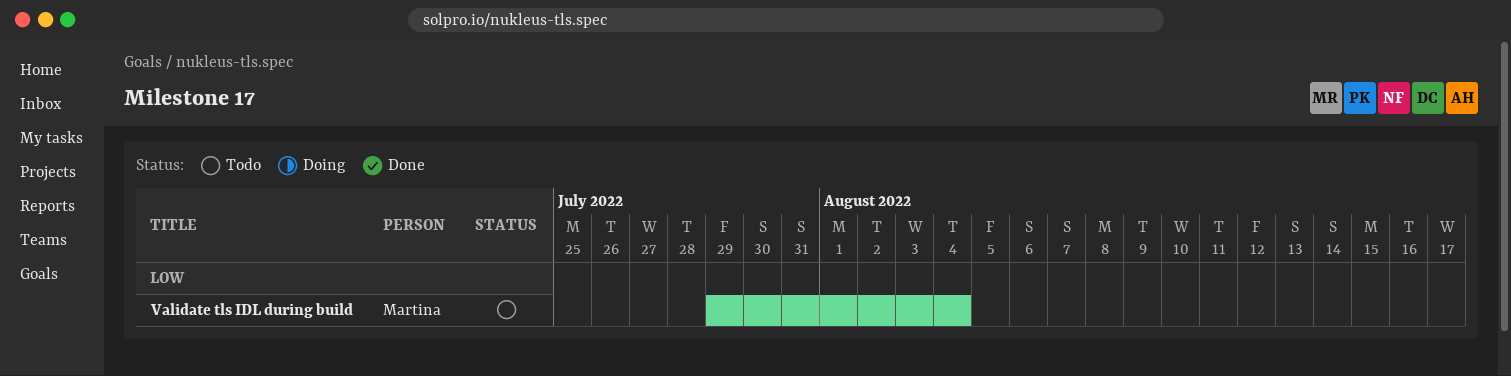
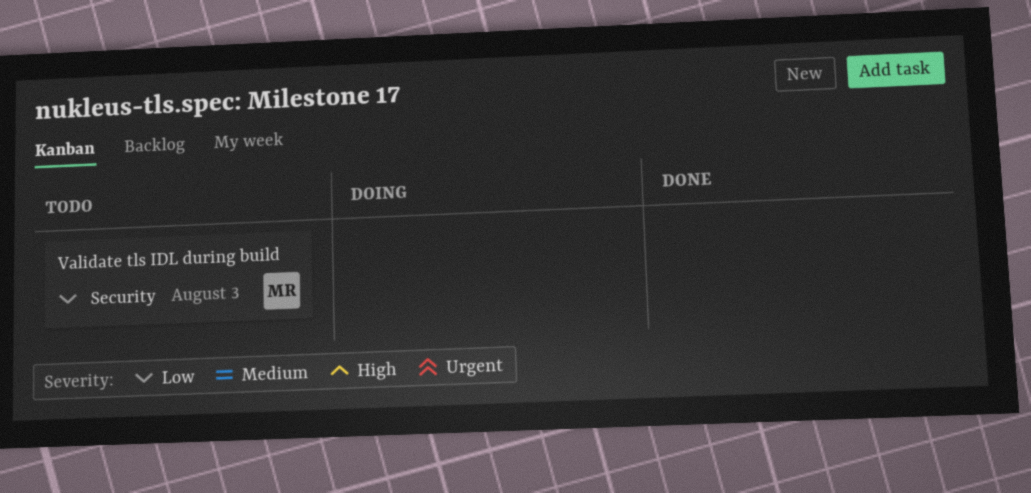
Validate tls IDL during build, due: Aug 4 -> Aug 3

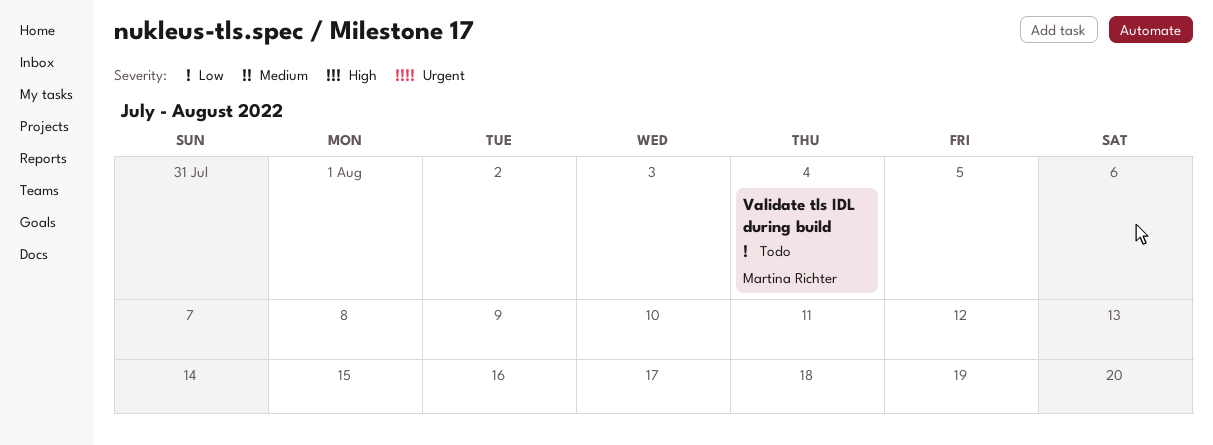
Validate tls IDL during build, due: Aug 3 -> Aug 4

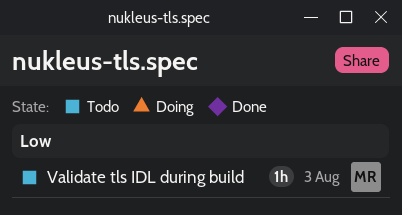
Validate tls IDL during build, due: Aug 4 -> Aug 3

